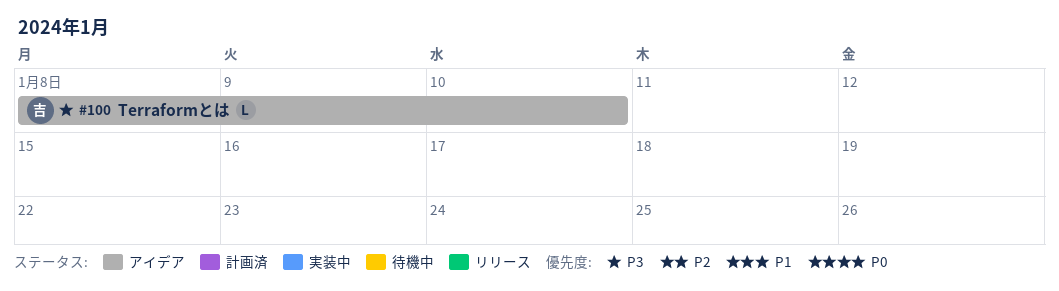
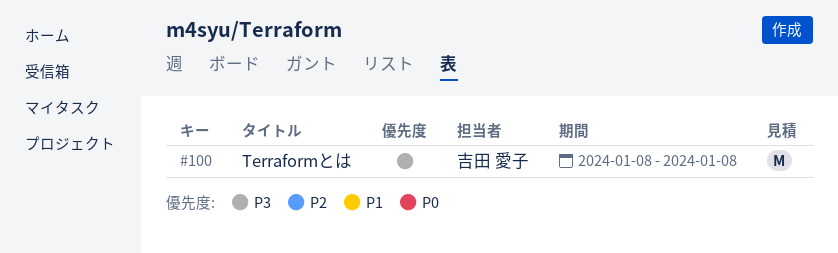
#100, estimate: L -> M
#100, due: Jan 10 -> Jan 8

